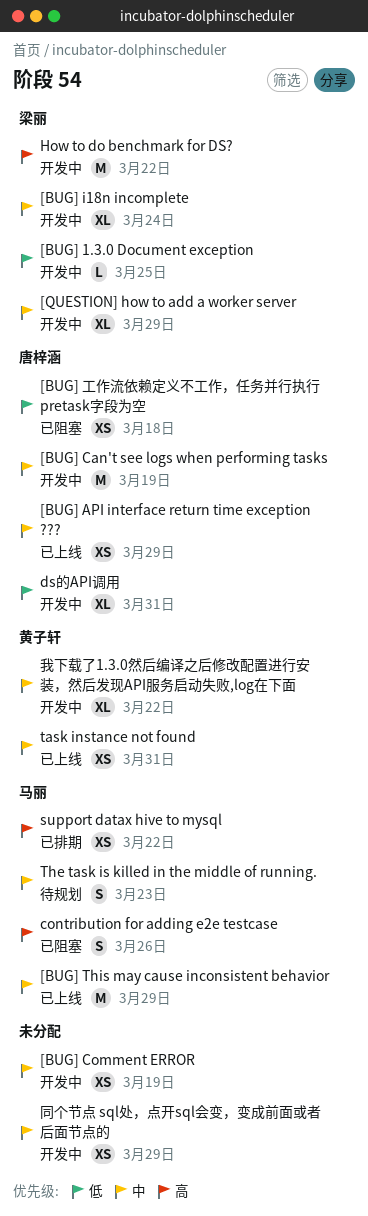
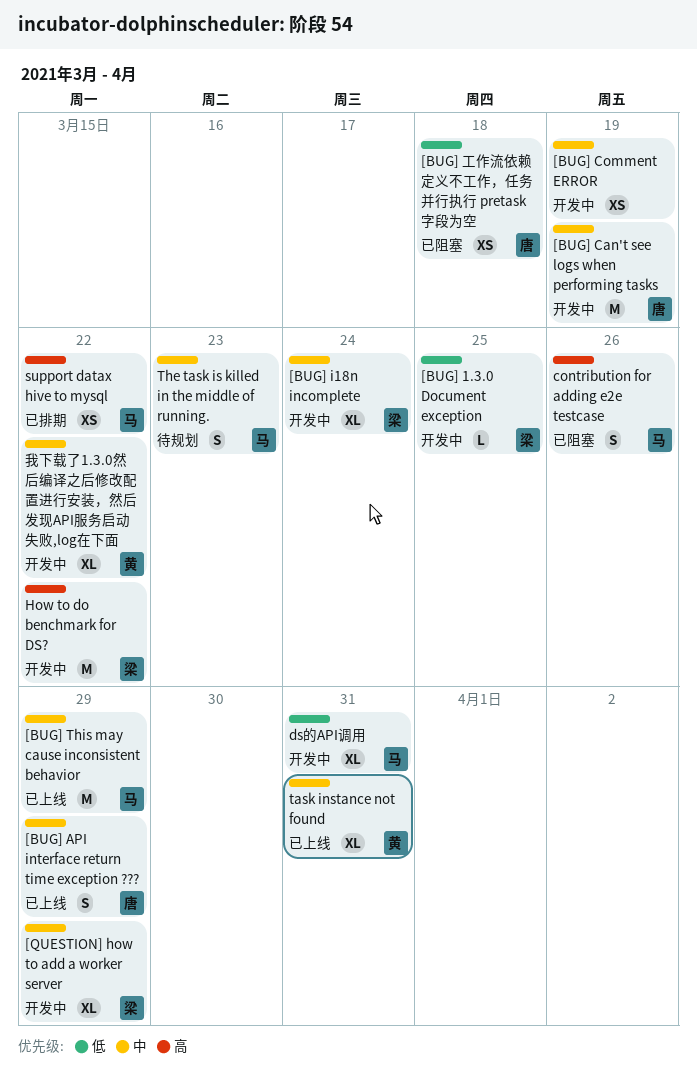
[BUG] API interface return time exception ???, estimate: XS -> S
ds的API调用, owner: 唐梓涵 -> 马丽
task instance not found, estimate: XS -> XL
同个节点 sql处，点开sql会变，变成前面或者后面节点的: present -> none

